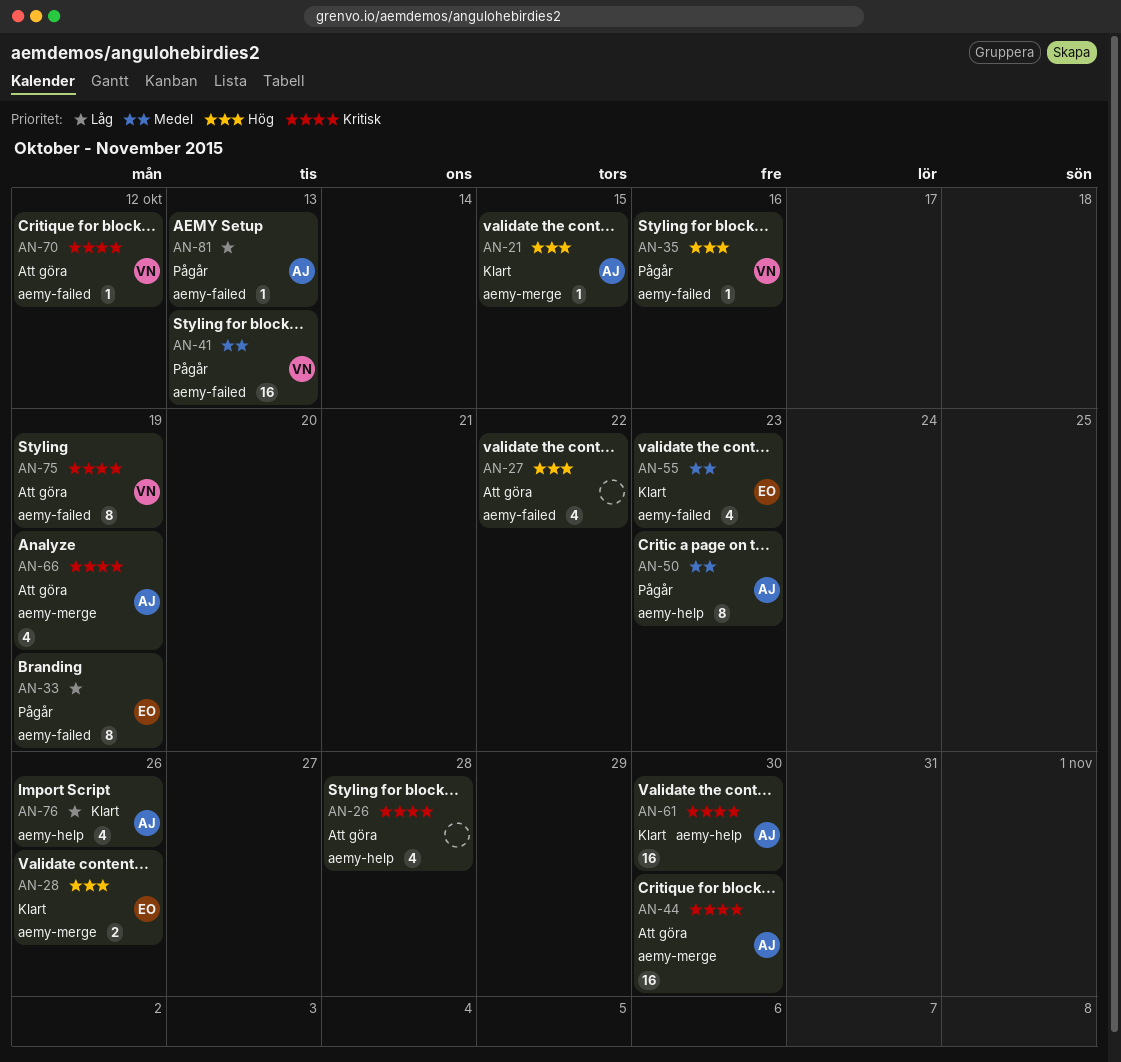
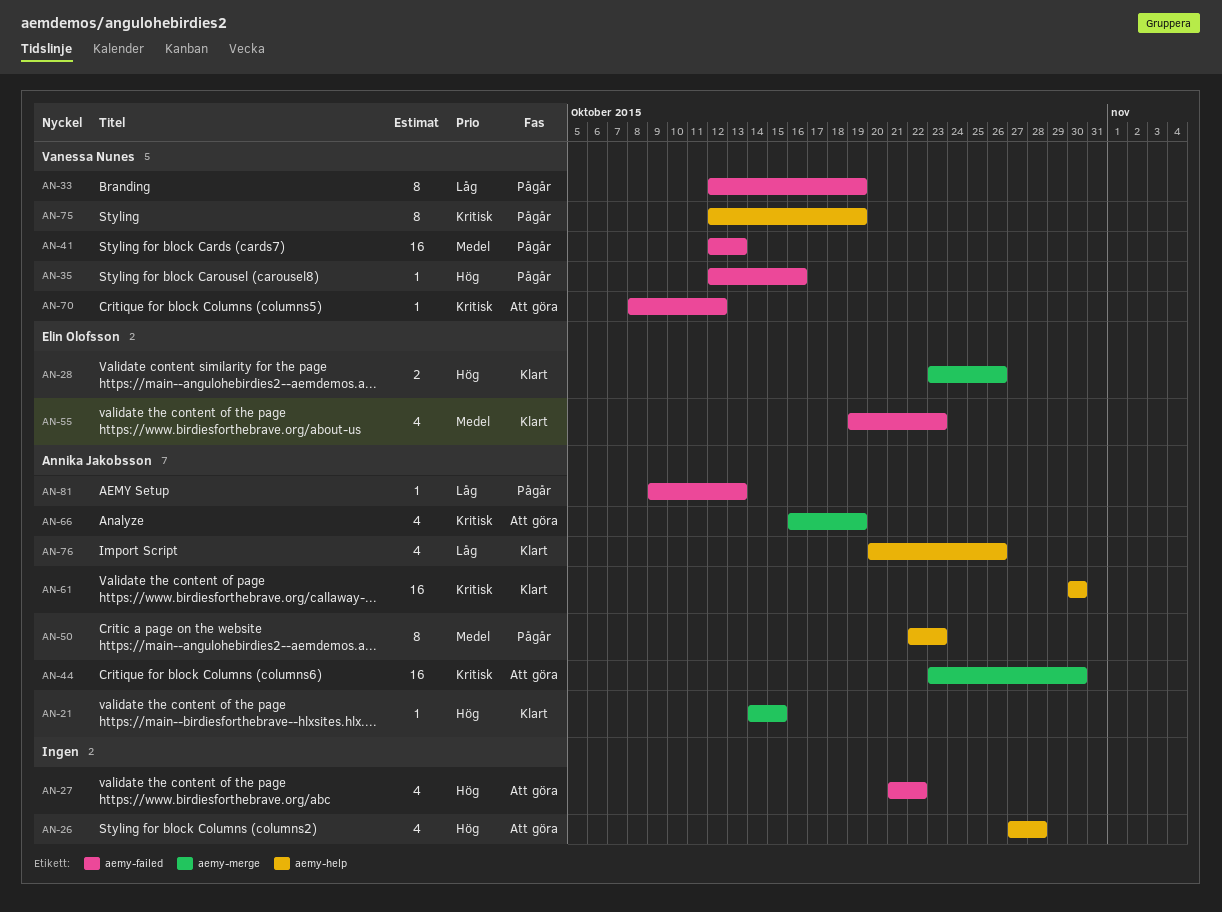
AN-26, priority: Kritisk -> Hög
AN-33, owner: Elin Olofsson -> Vanessa Nunes
AN-75, status: Att göra -> Pågår
AN-75, label: aemy-failed -> aemy-help

